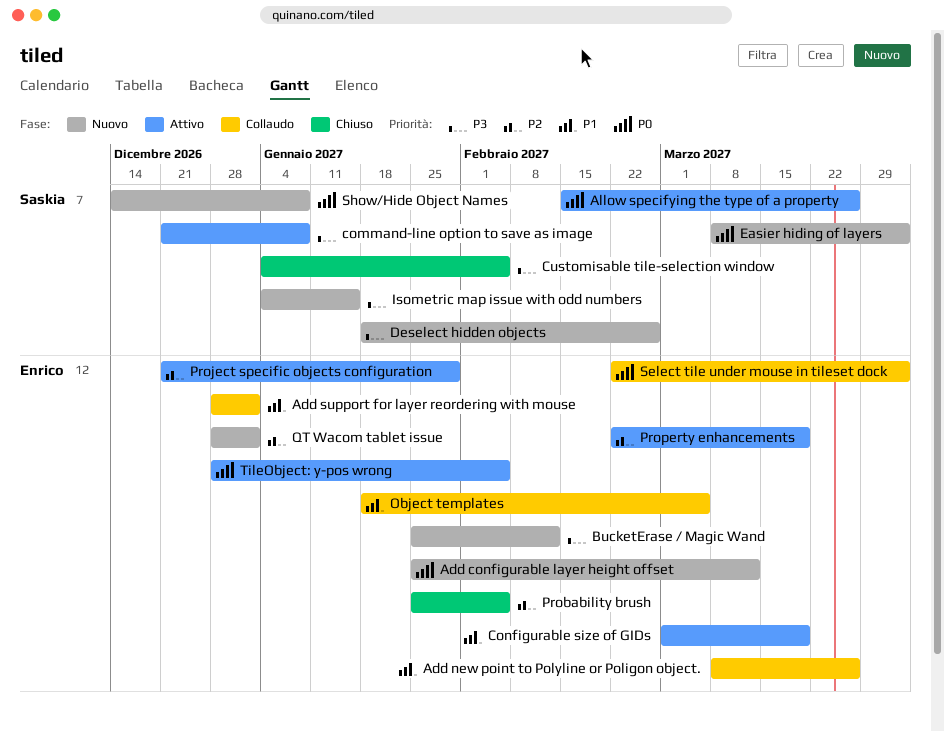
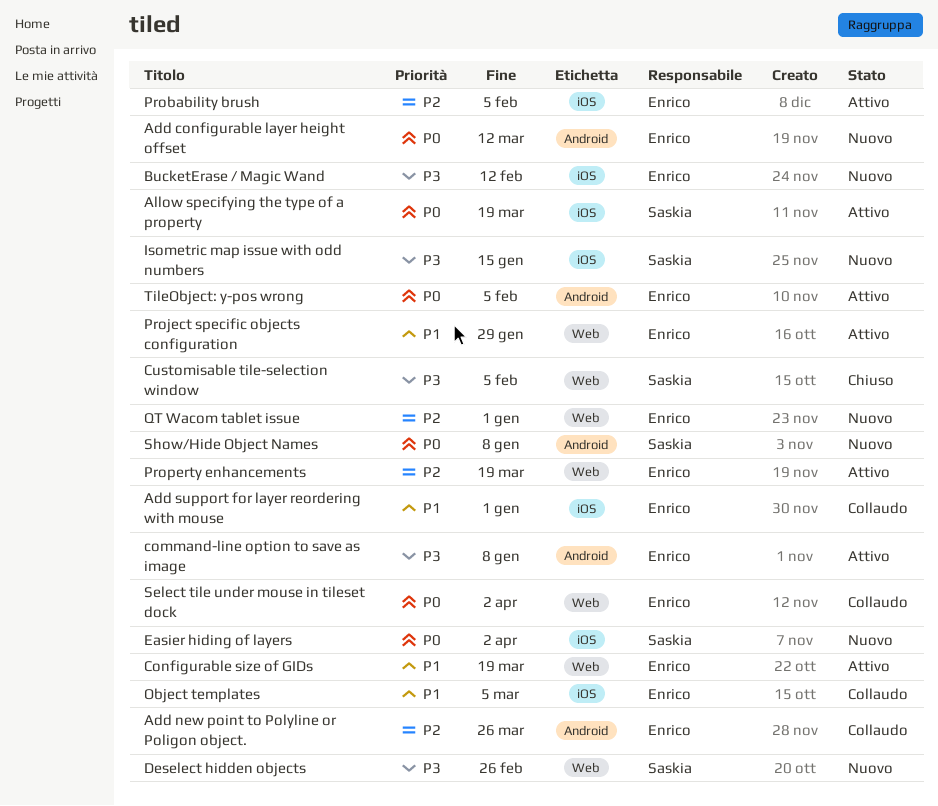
Add new point to Polyline or Poligon object., priority: P1 -> P2
Allow specifying the type of a property, due: Mar 26 -> Mar 19
command-line option to save as image, owner: Saskia -> Enrico
Probability brush, status: Chiuso -> Attivo
Project specific objects configuration, priority: P2 -> P1

